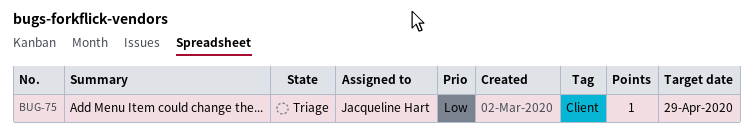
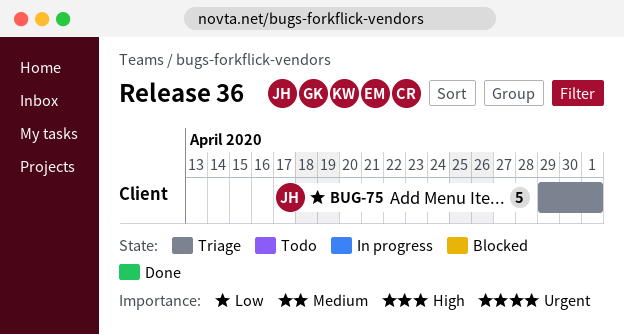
BUG-75, estimate: 1 -> 5
BUG-75, due: Apr 29 -> May 1

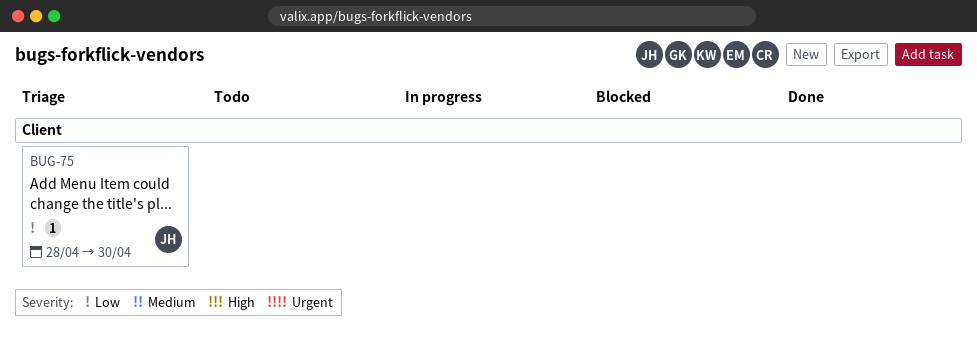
BUG-75, estimate: 5 -> 1
BUG-75, start: Apr 29 -> Apr 28
BUG-75, due: May 1 -> Apr 30

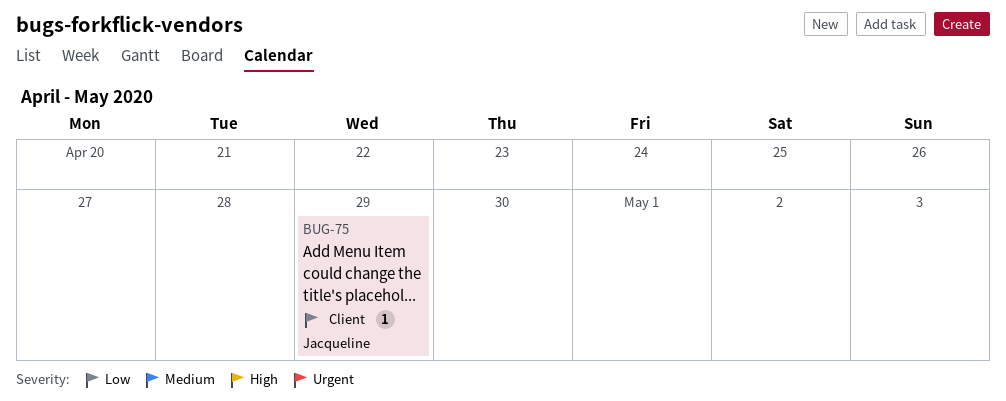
BUG-75, due: Apr 30 -> Apr 29

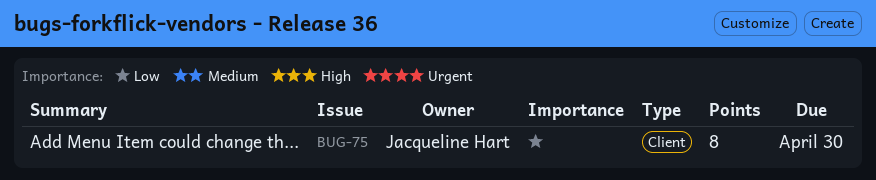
BUG-75, estimate: 1 -> 8
BUG-75, due: Apr 29 -> Apr 30

